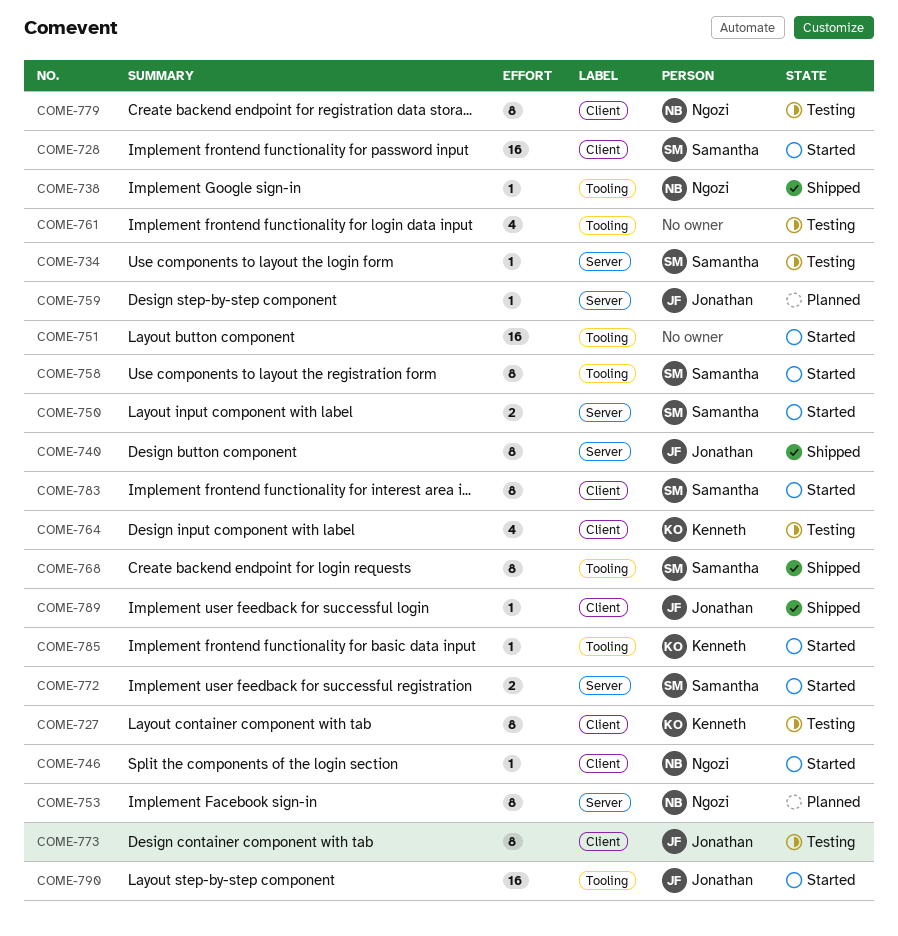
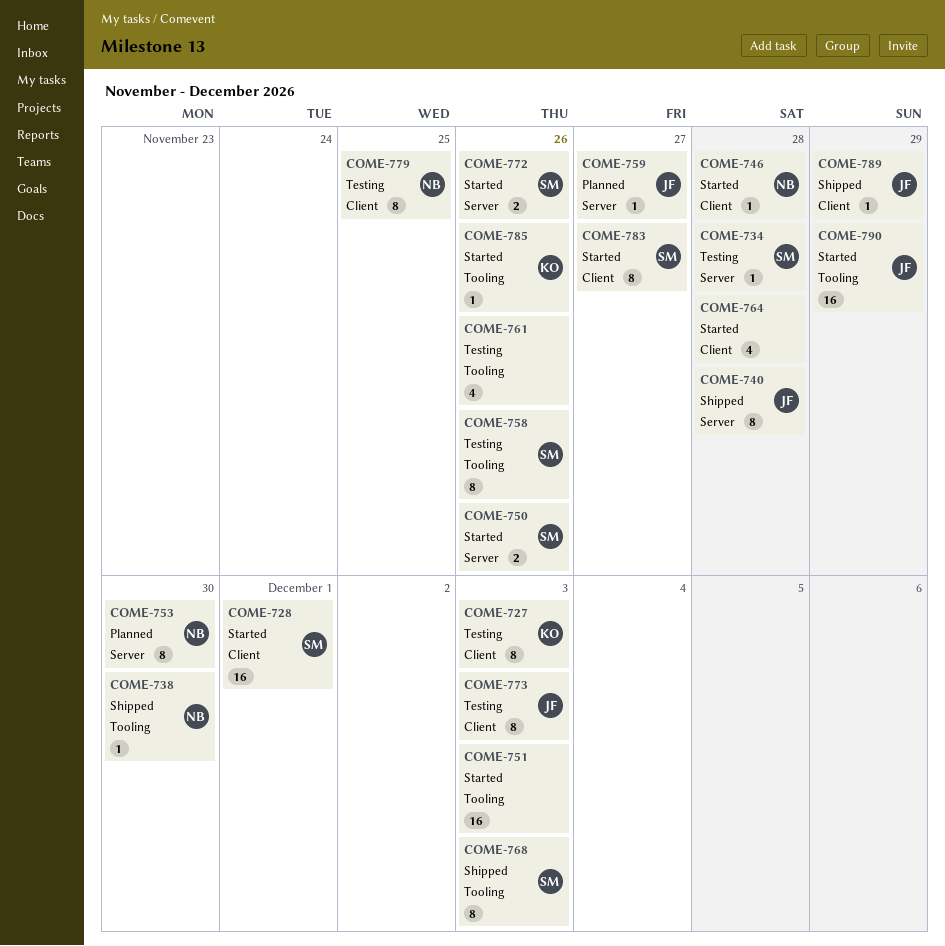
COME-758, status: Started -> Testing
COME-764, status: Testing -> Started
COME-764, owner: Kenneth -> none

